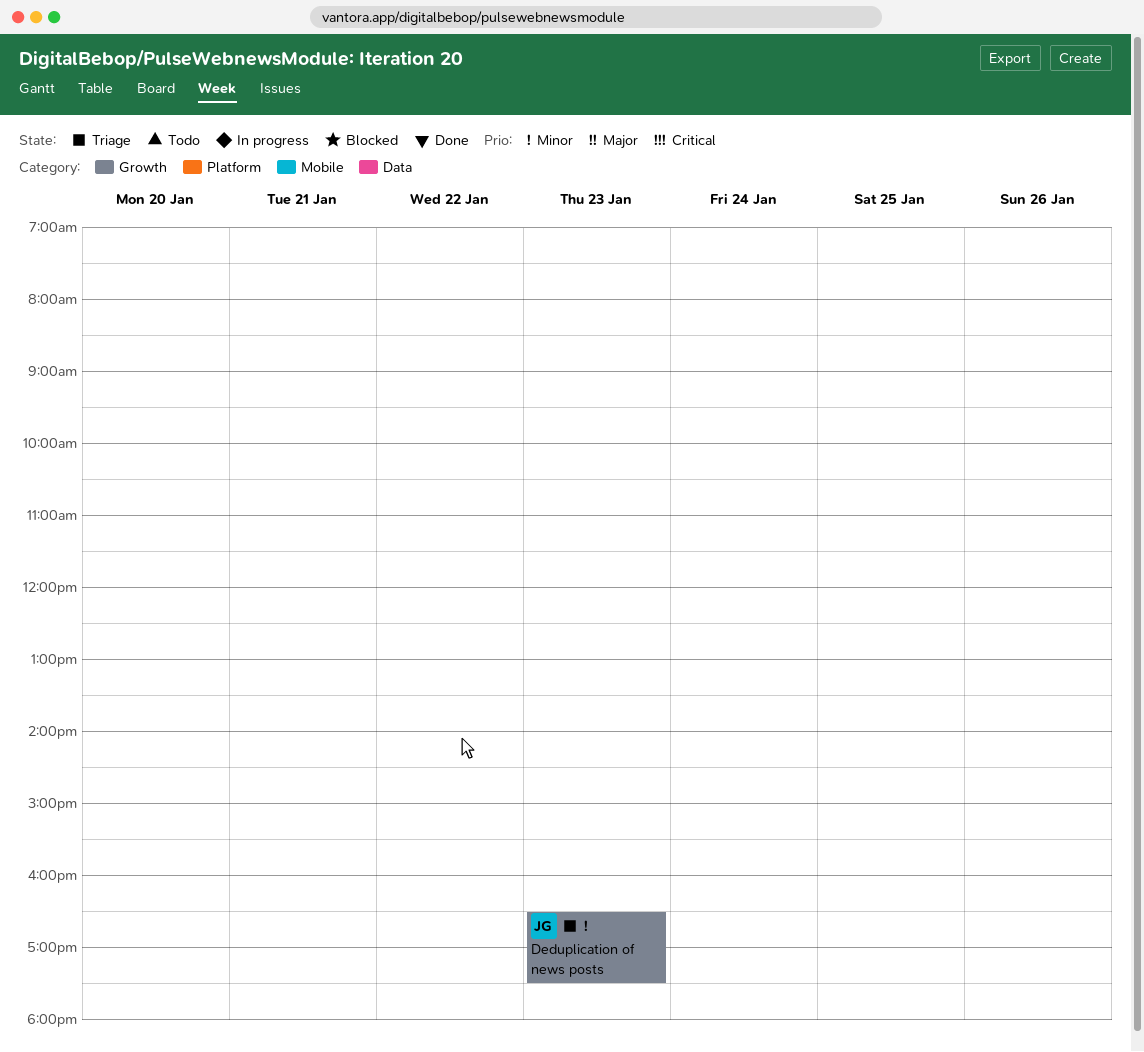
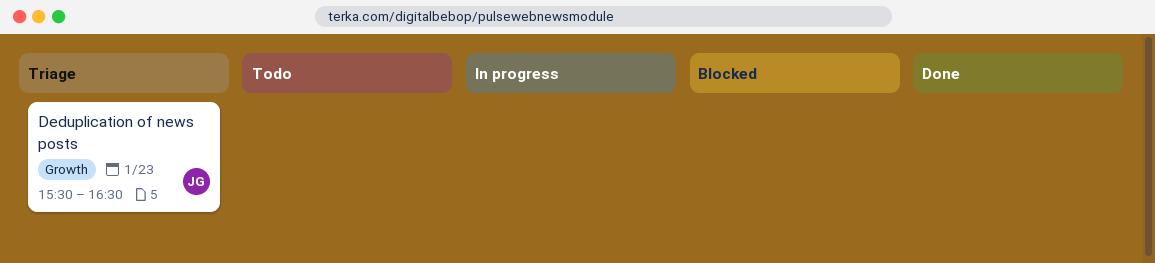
Deduplication of news posts, begins: 16:30 -> 15:30
Deduplication of news posts, ends: 17:30 -> 16:30

